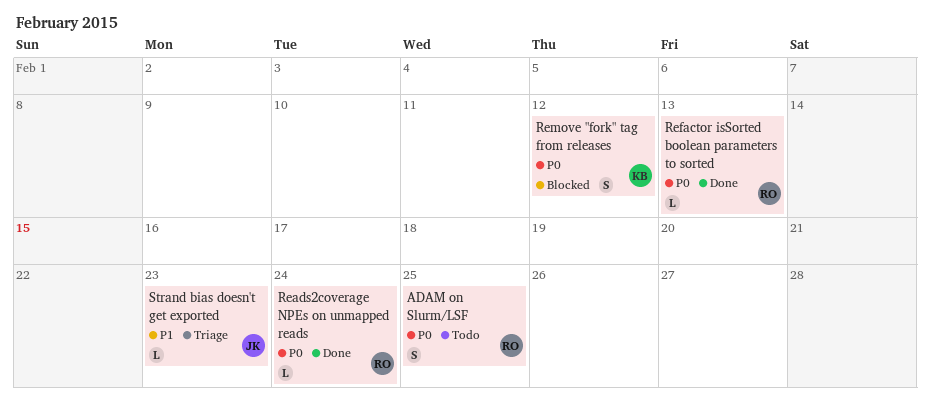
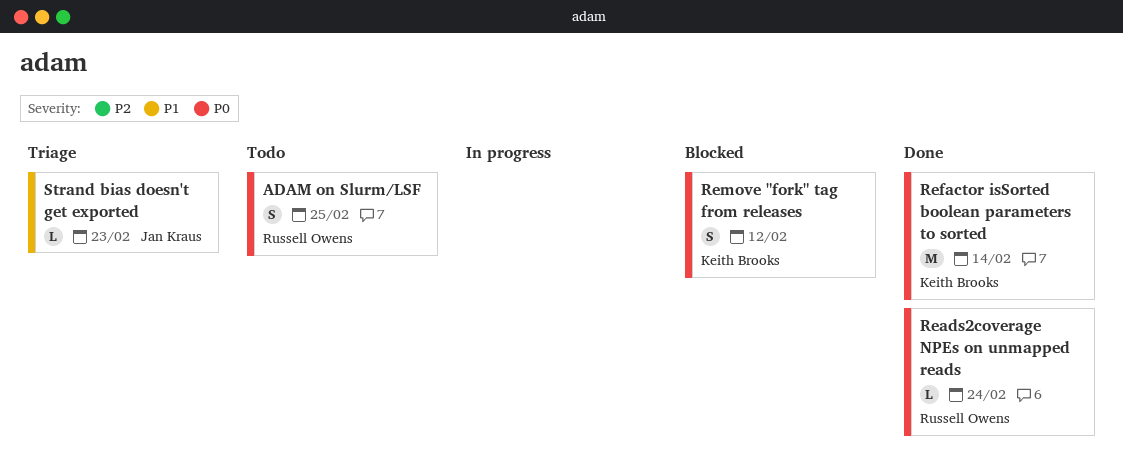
Refactor isSorted boolean parameters to sorted, owner: Russell Owens -> Keith Brooks
Refactor isSorted boolean parameters to sorted, estimate: L -> M
Refactor isSorted boolean parameters to sorted, due: Feb 13 -> Feb 14

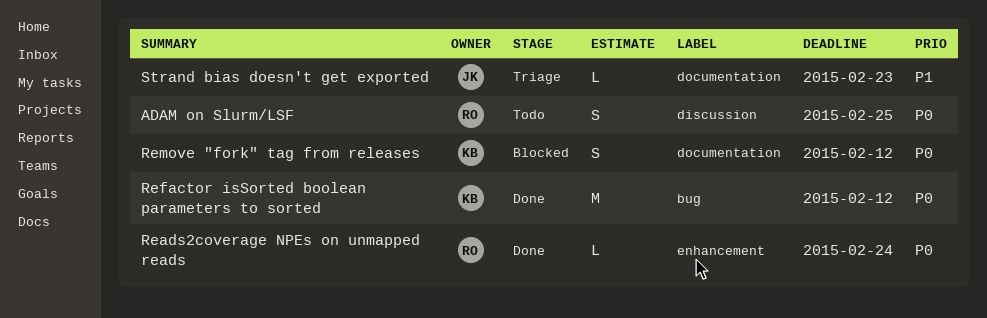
Refactor isSorted boolean parameters to sorted, due: Feb 14 -> Feb 12

